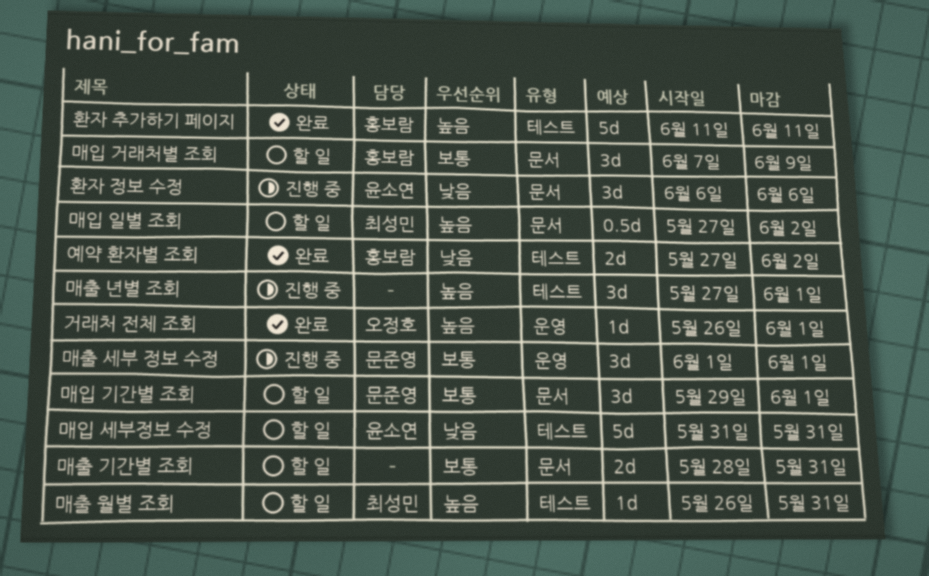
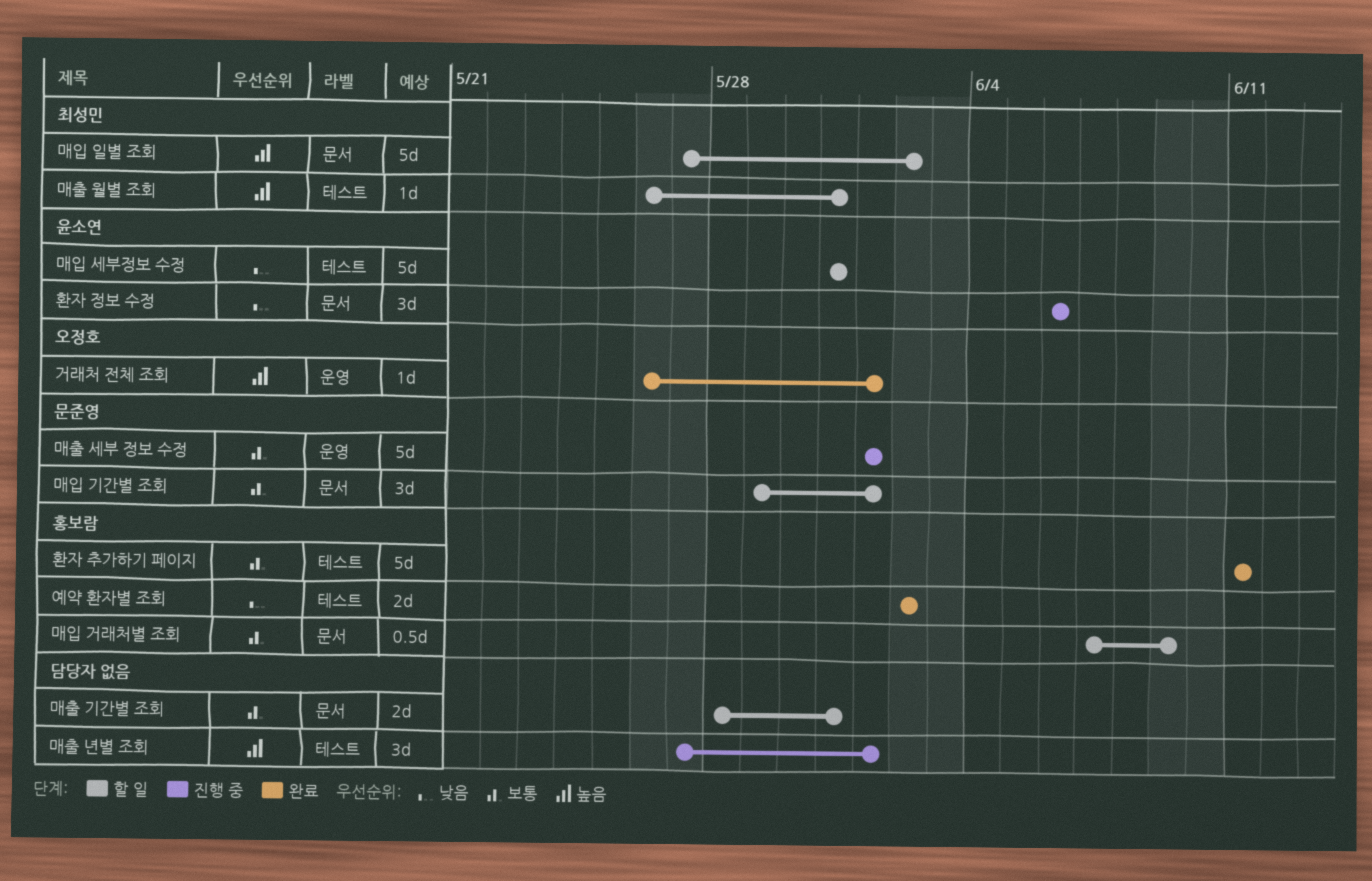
매입 거래처별 조회, estimate: 3d -> 0.5d
매입 일별 조회, estimate: 0.5d -> 5d
매출 세부 정보 수정, estimate: 3d -> 5d
예약 환자별 조회, start: May 27 -> Jun 2
환자 추가하기 페이지, priority: 높음 -> 보통

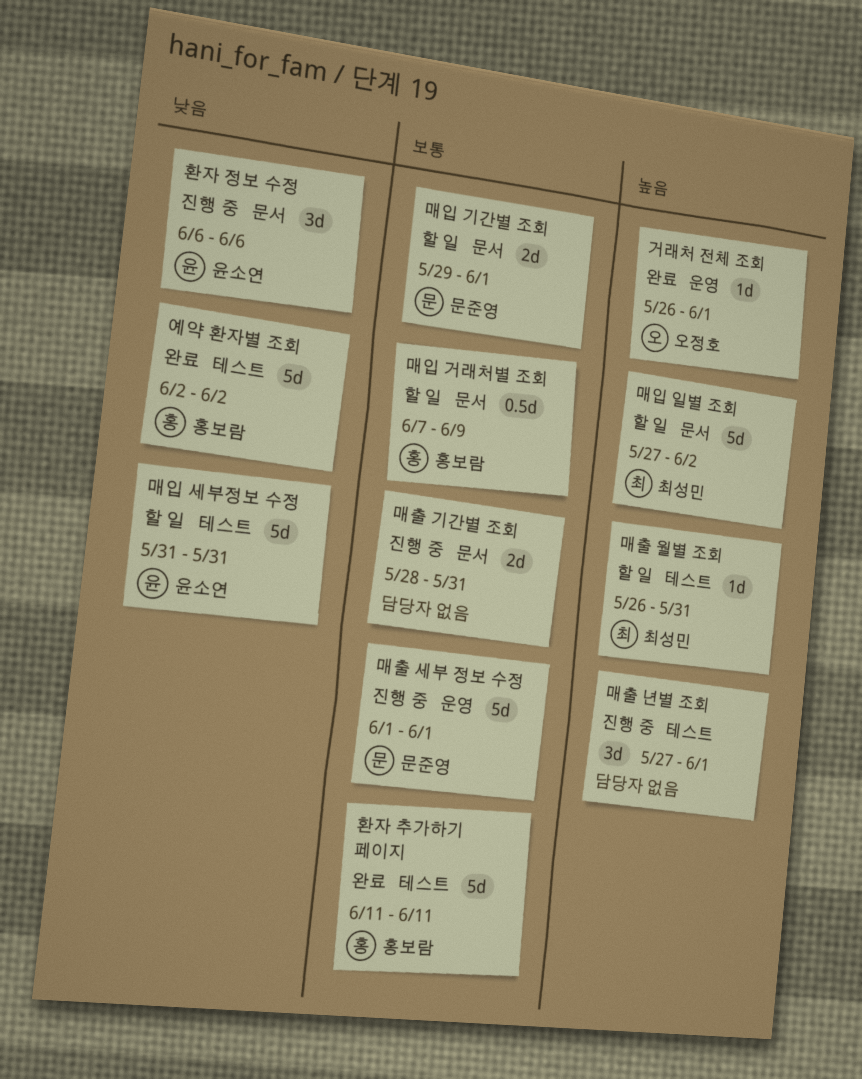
매입 기간별 조회, estimate: 3d -> 2d
매출 기간별 조회, status: 할 일 -> 진행 중
예약 환자별 조회, estimate: 2d -> 5d

